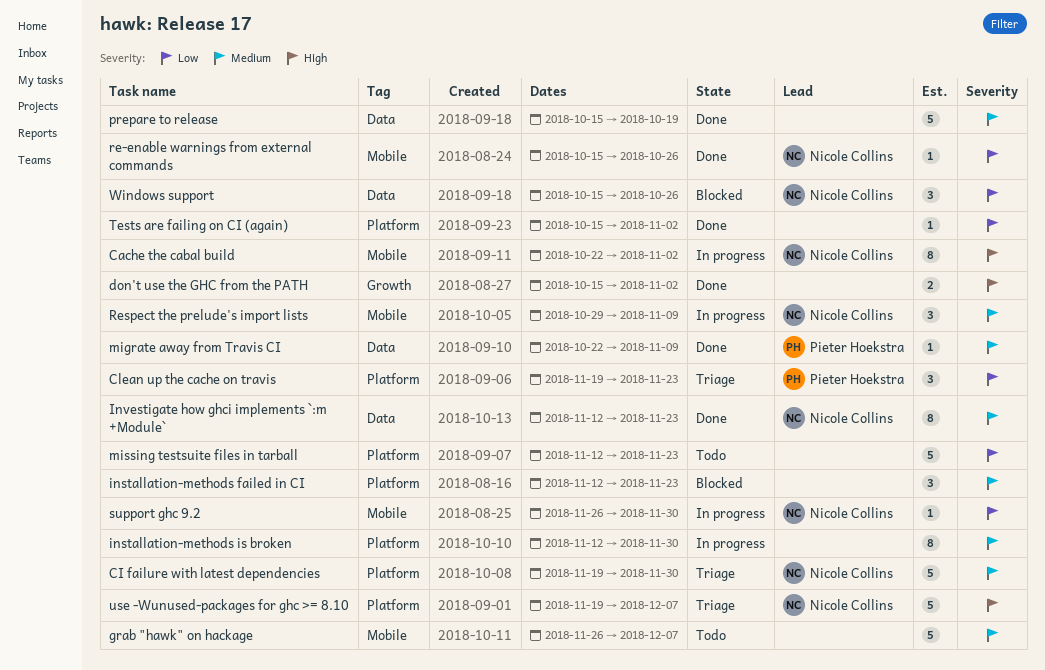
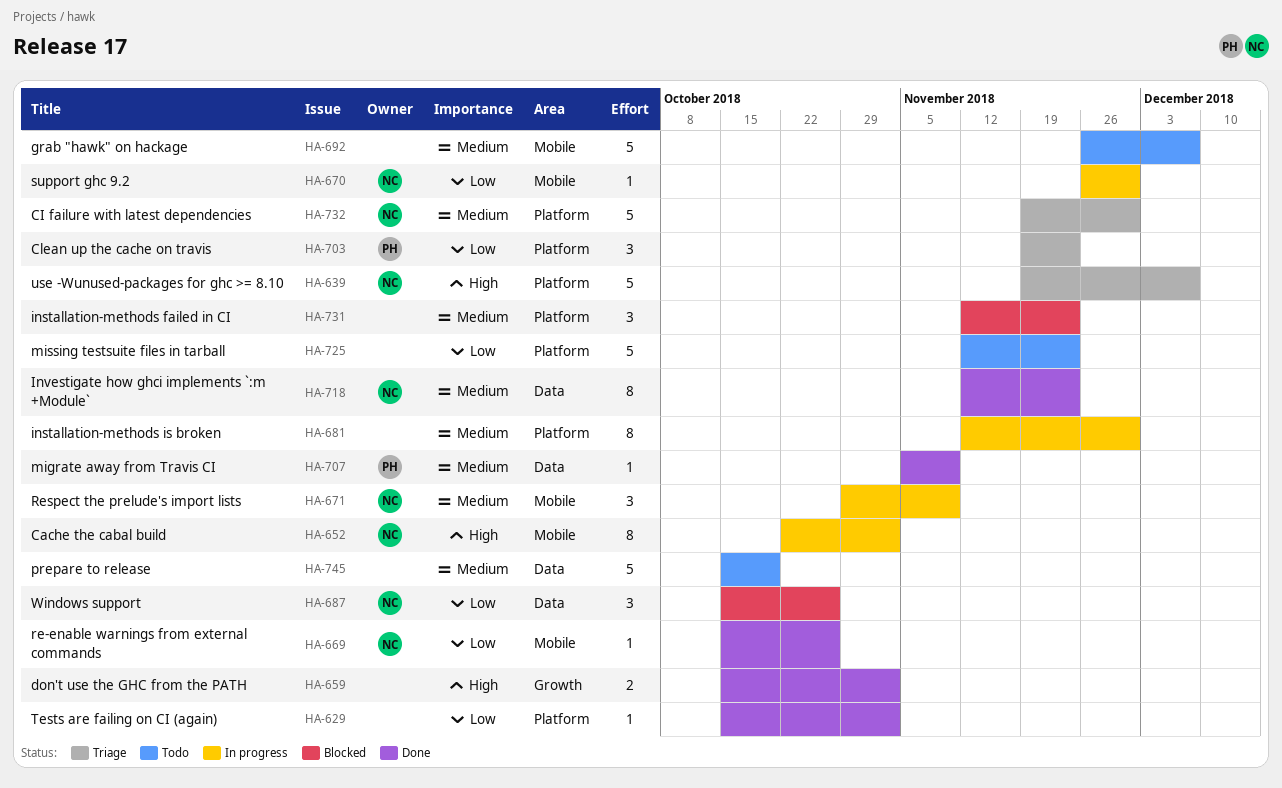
migrate away from Travis CI, start: Oct 22 -> Nov 5
prepare to release, status: Done -> Todo

